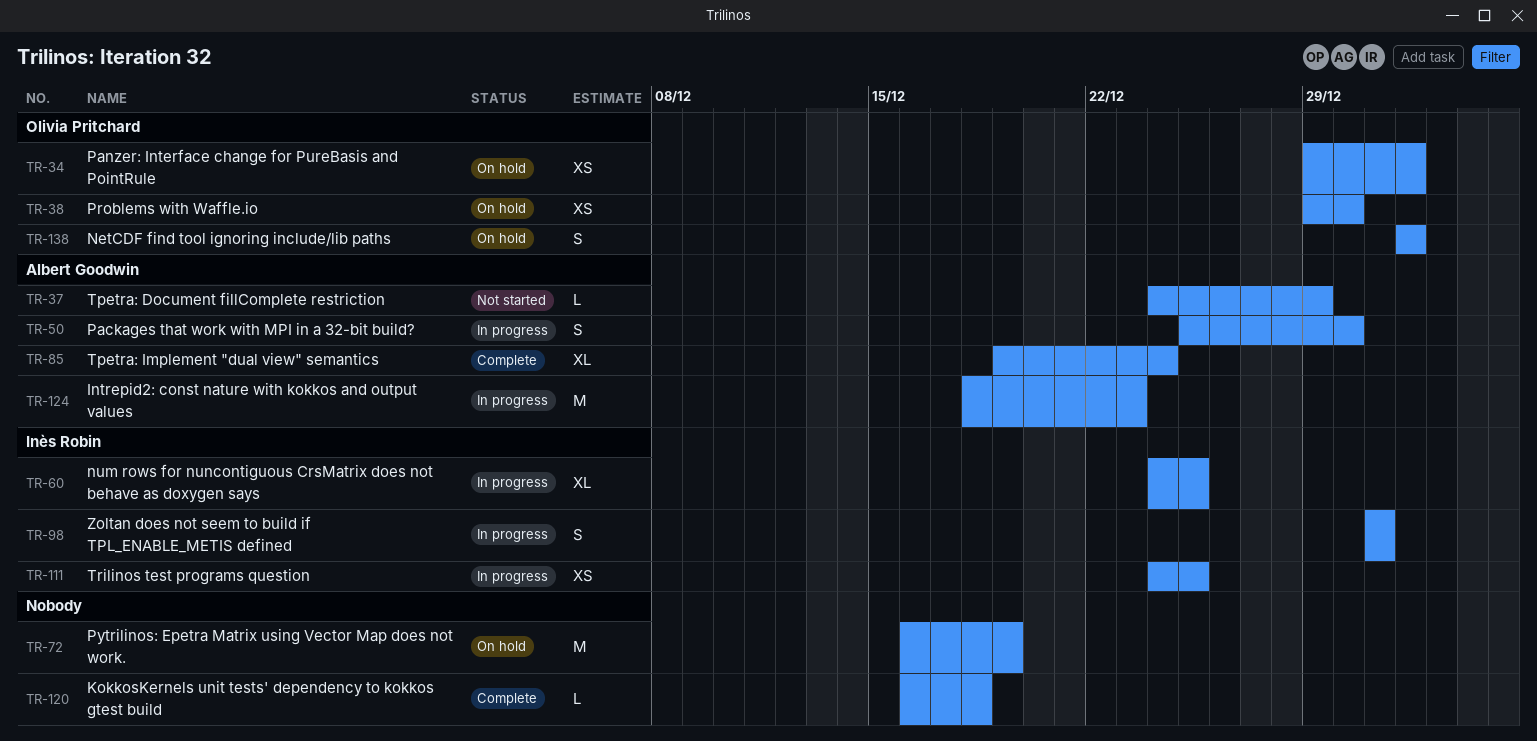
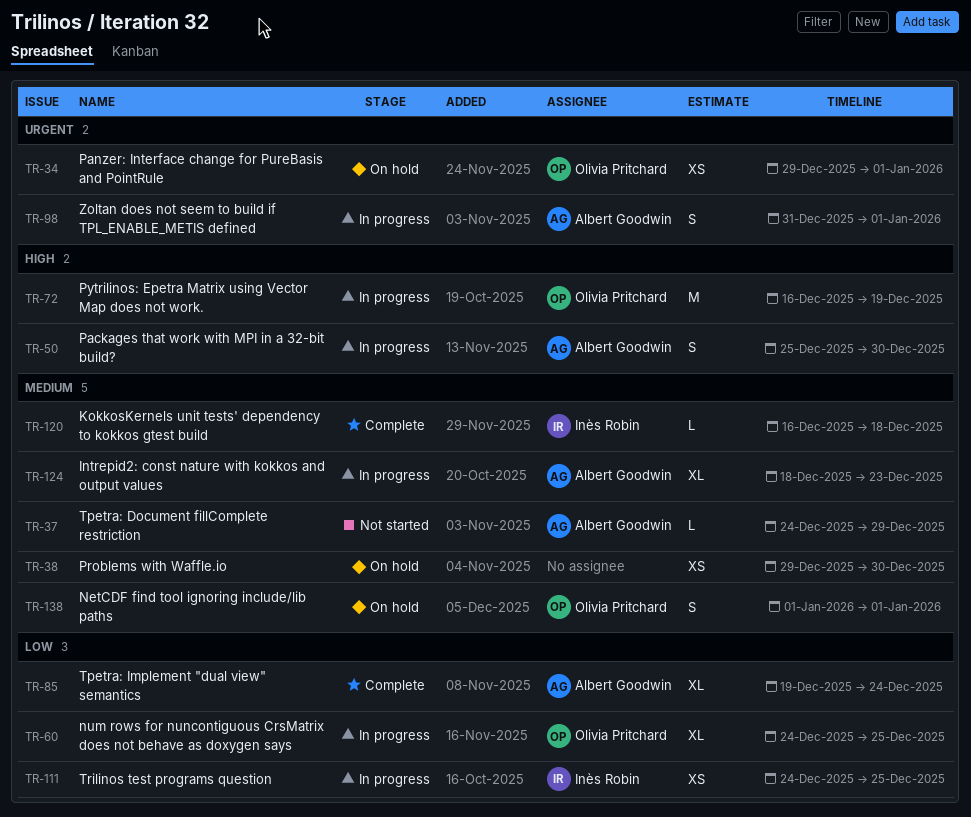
TR-38, owner: Olivia Pritchard -> none
TR-60, owner: Inès Robin -> Olivia Pritchard
TR-72, status: On hold -> In progress
TR-72, owner: none -> Olivia Pritchard
TR-98, owner: Inès Robin -> Albert Goodwin
TR-98, due: Dec 31 -> Jan 1
TR-120, owner: none -> Inès Robin
TR-124, estimate: M -> XL

